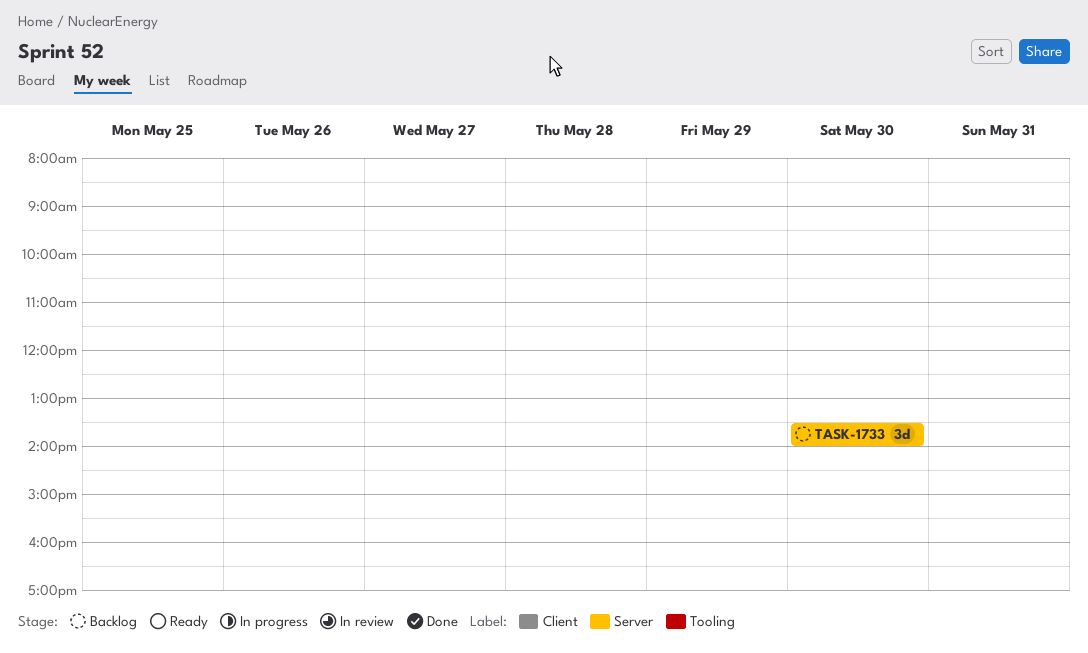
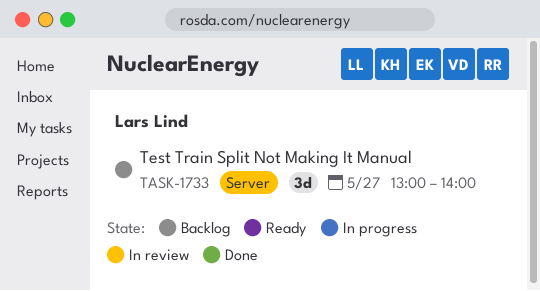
TASK-1733, day: May 30 -> May 27
TASK-1733, begins: 13:30 -> 13:00

